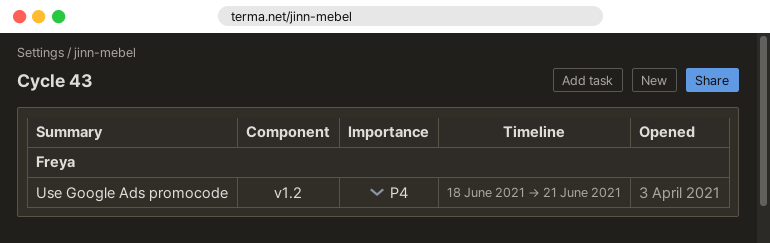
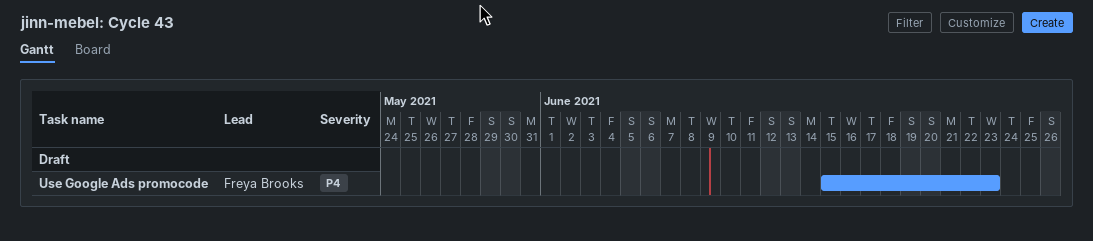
Use Google Ads promocode, start: Jun 18 -> Jun 15
Use Google Ads promocode, due: Jun 21 -> Jun 23

